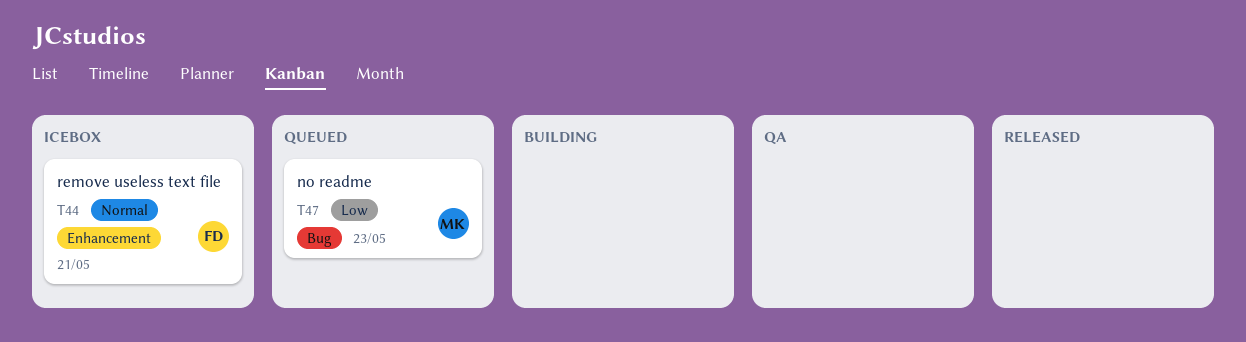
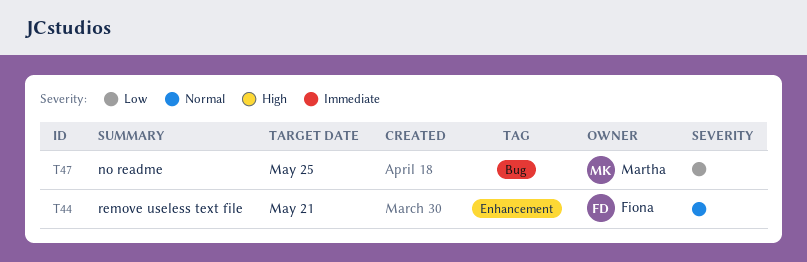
T47, due: May 23 -> May 25

